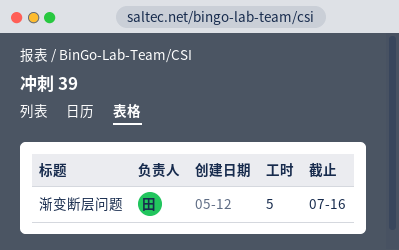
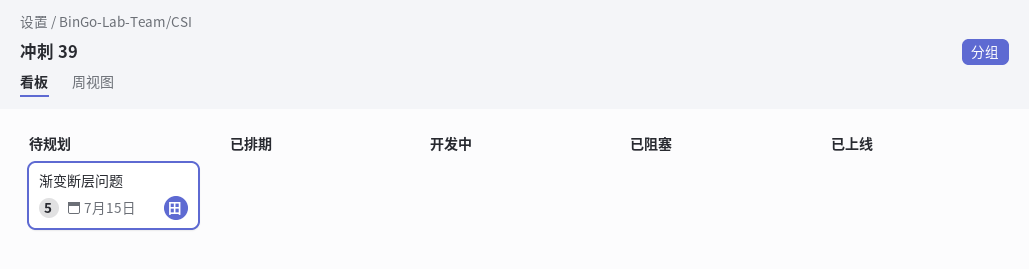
渐变断层问题, due: Jul 16 -> Jul 15

